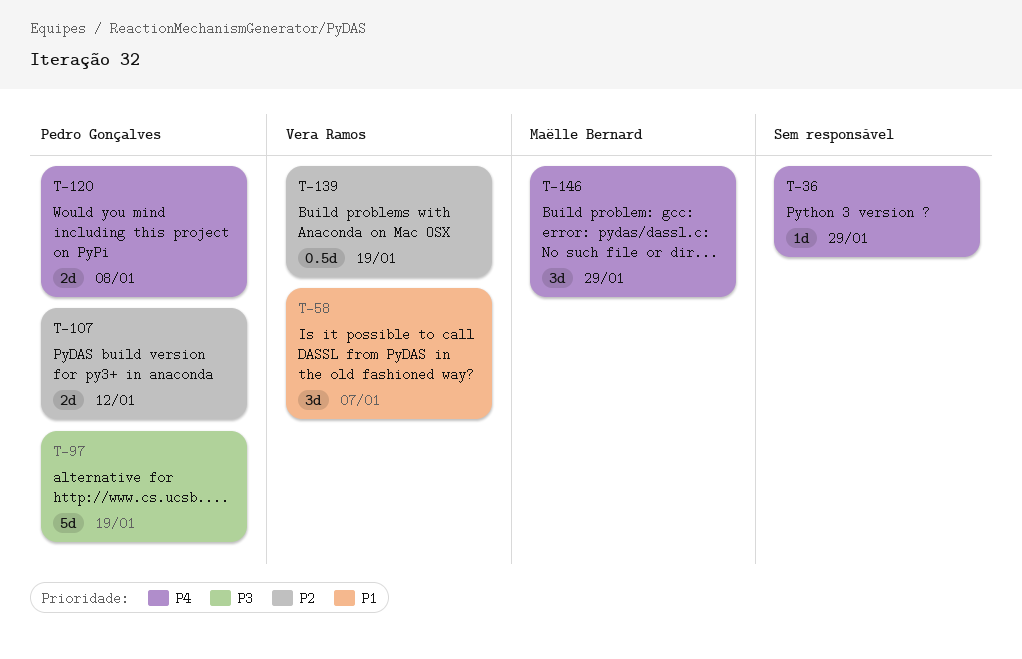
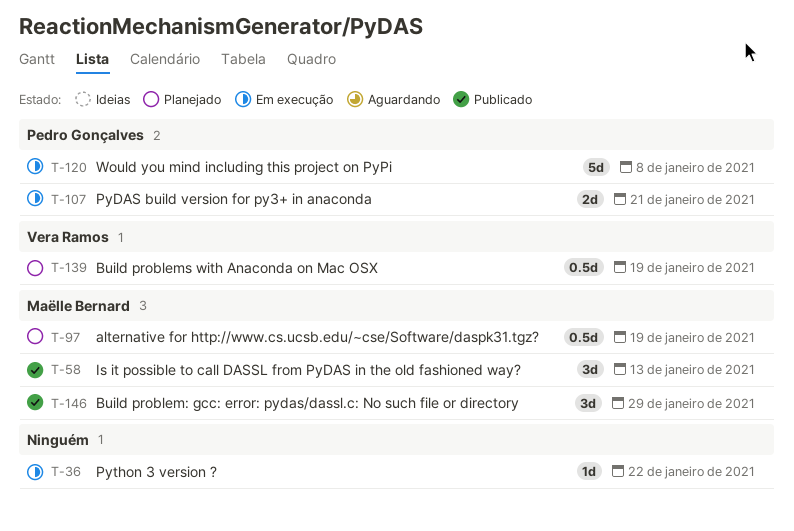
T-36, due: Jan 29 -> Jan 22
T-58, owner: Vera Ramos -> Maëlle Bernard
T-58, due: Jan 7 -> Jan 13
T-97, owner: Pedro Gonçalves -> Maëlle Bernard
T-97, estimate: 5d -> 0.5d
T-107, due: Jan 12 -> Jan 21
T-120, estimate: 2d -> 5d

